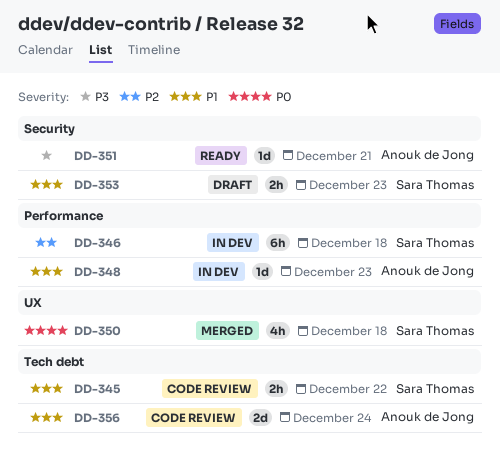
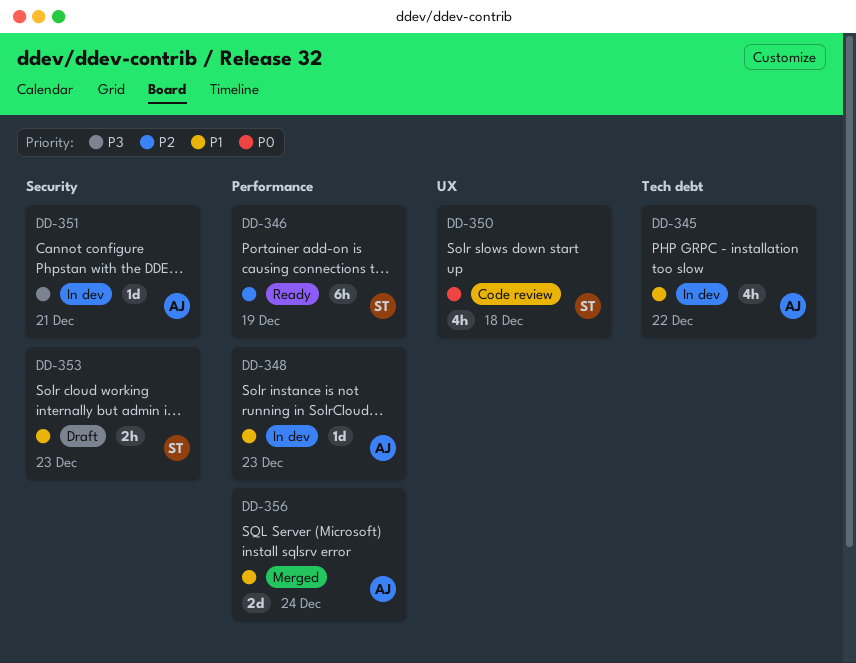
DD-345, status: Code review -> In dev
DD-345, owner: Sara Thomas -> Anouk de Jong
DD-345, estimate: 2h -> 4h
DD-346, status: In dev -> Ready
DD-346, due: Dec 18 -> Dec 19
DD-350, status: Merged -> Code review
DD-351, status: Ready -> In dev
DD-356, status: Code review -> Merged
DD-356, label: Tech debt -> Performance

